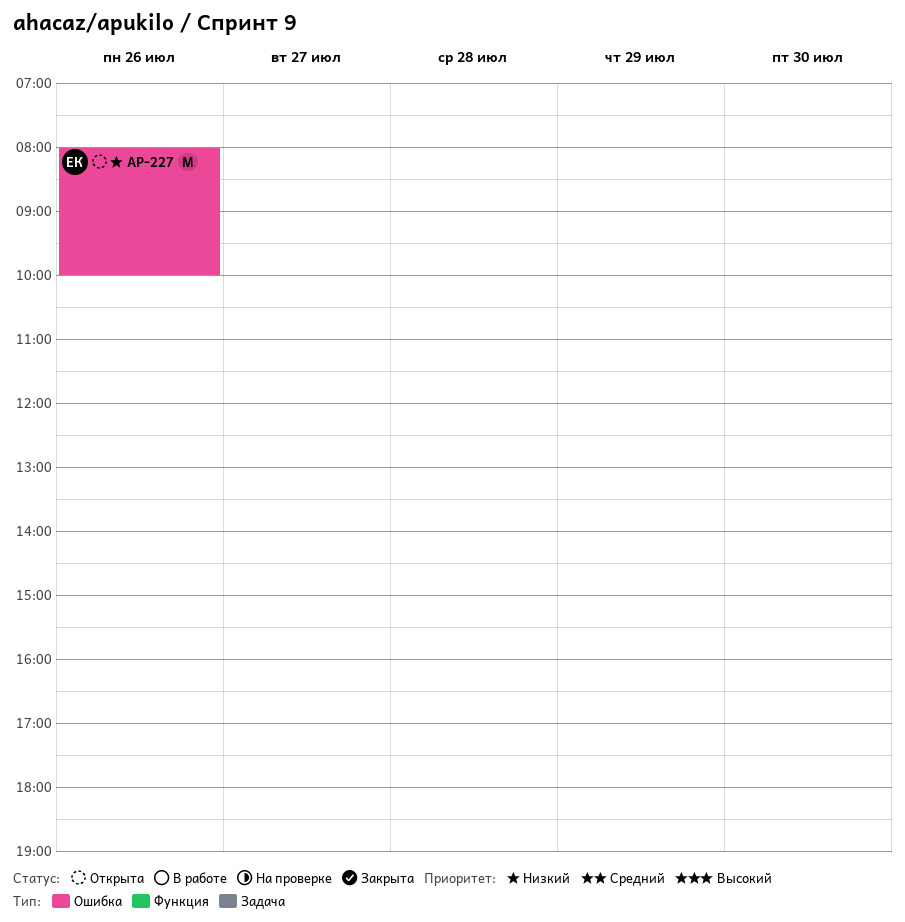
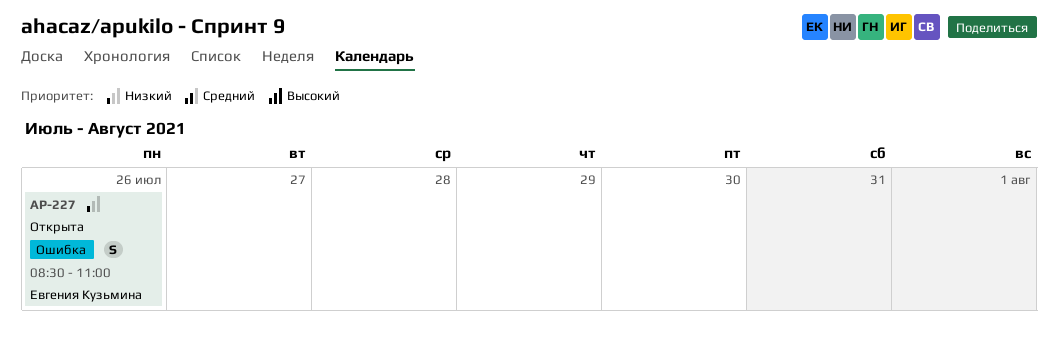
AP-227, estimate: M -> S
AP-227, begins: 08:00 -> 08:30
AP-227, ends: 10:00 -> 11:00

